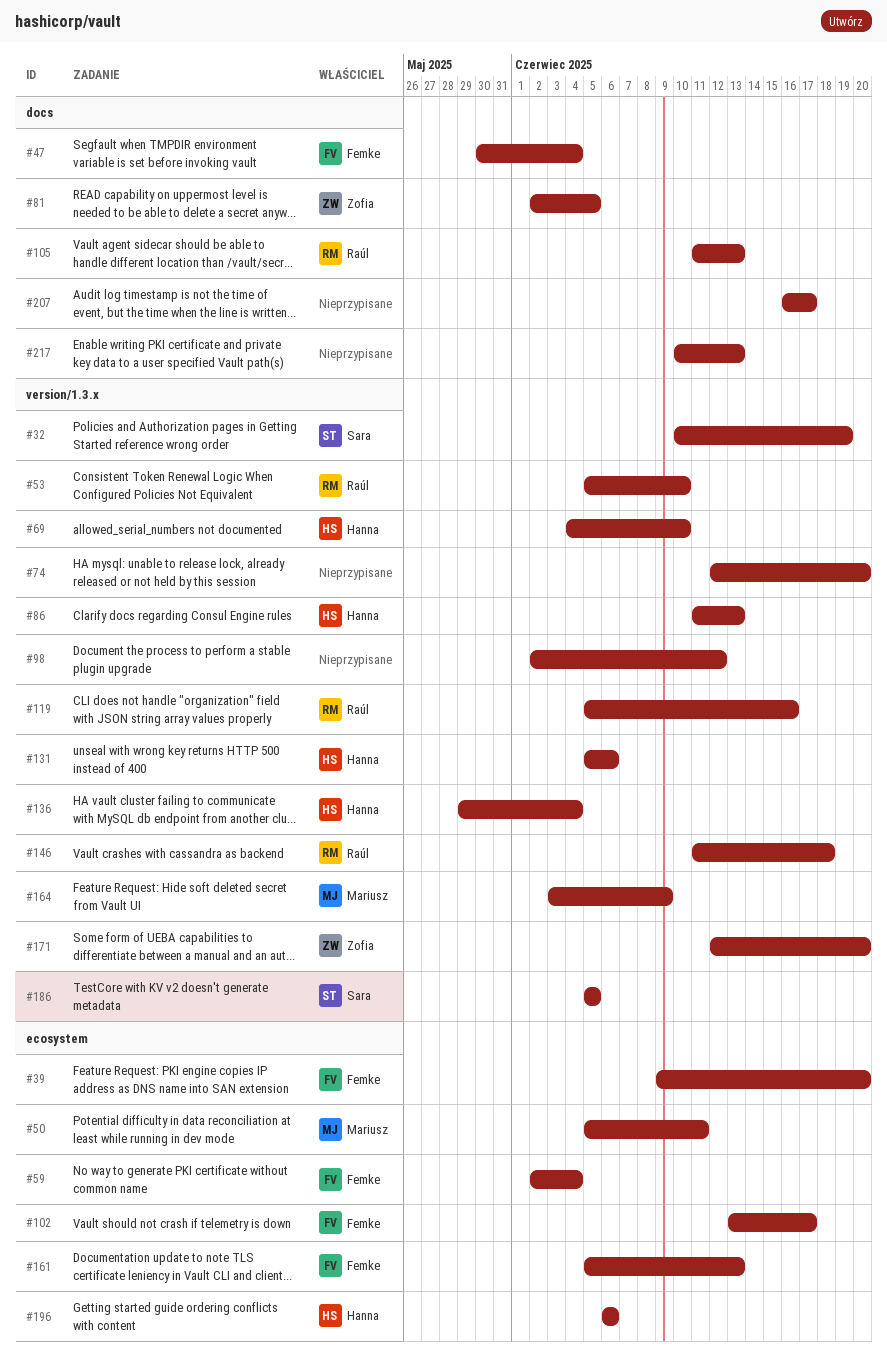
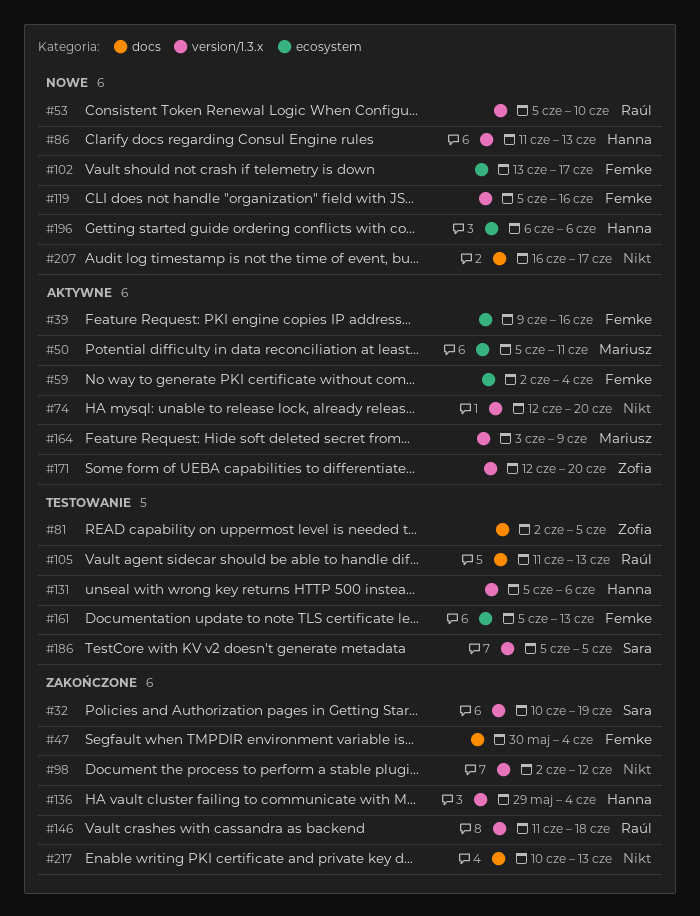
#39, due: Jun 20 -> Jun 16
#69: present -> none
#119, owner: Raúl -> Femke

